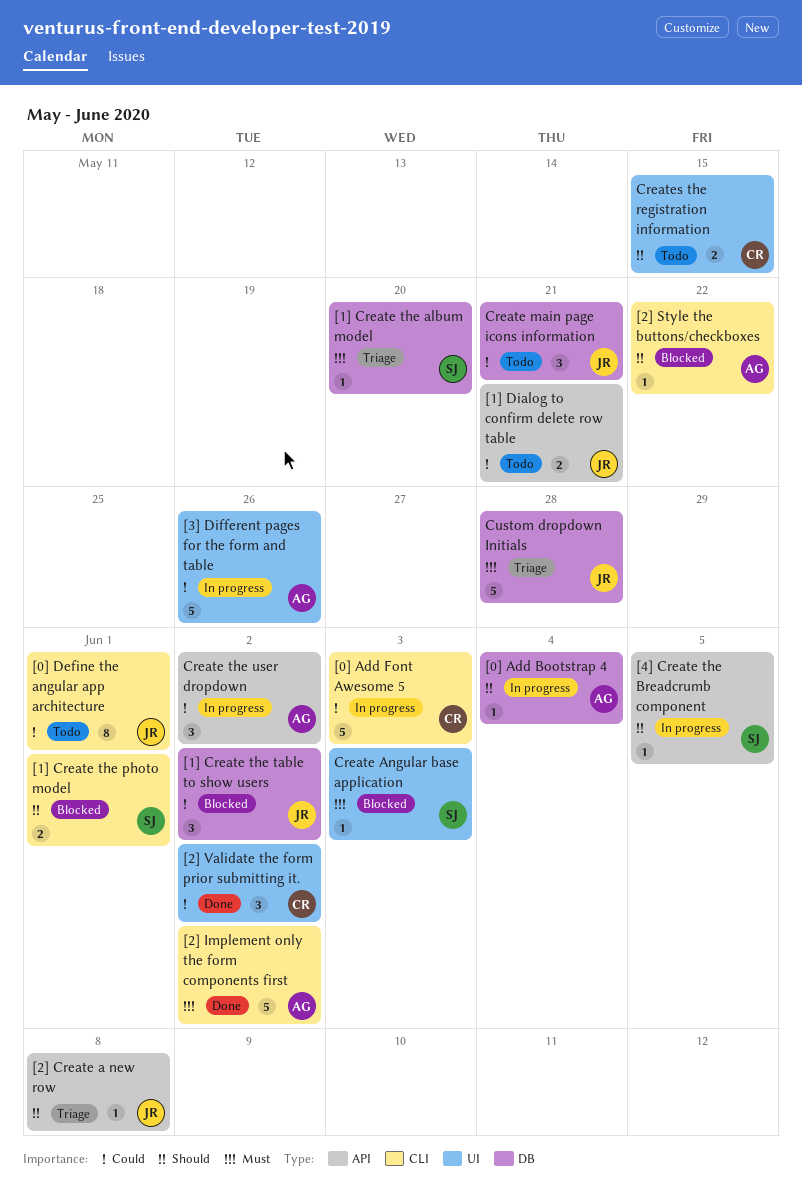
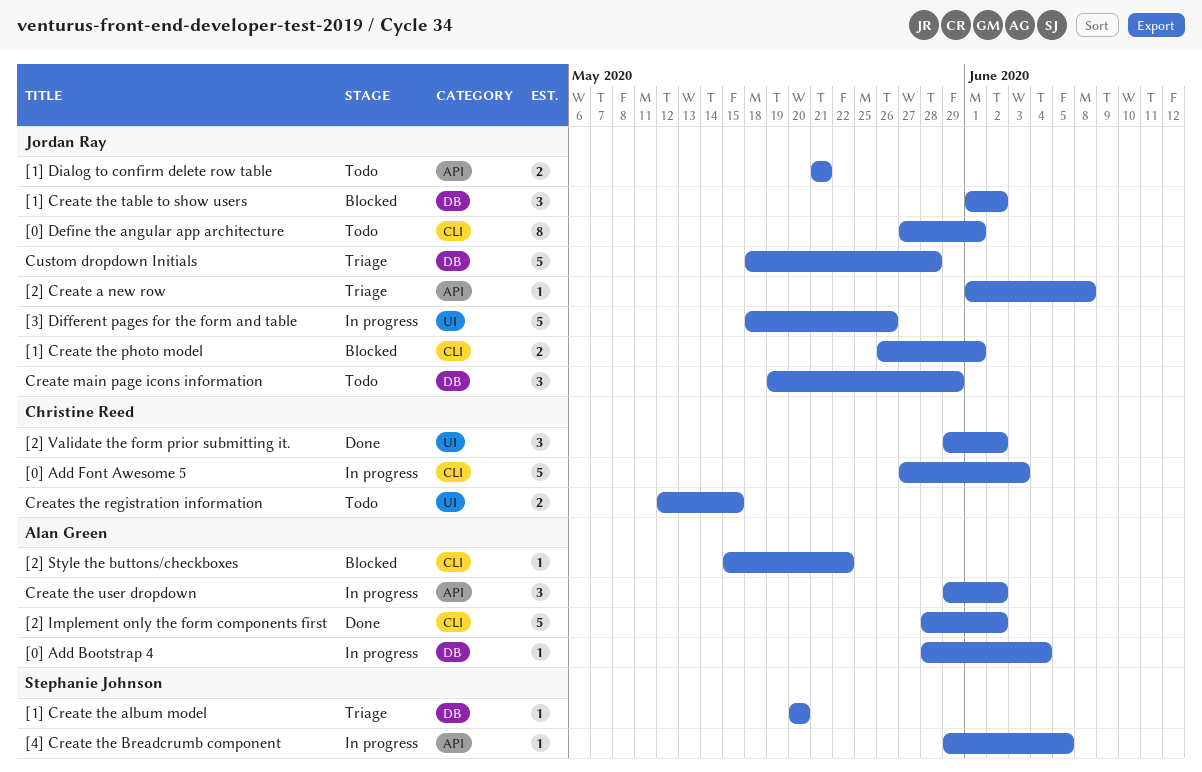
[1] Create the photo model, owner: Stephanie Johnson -> Jordan Ray
[3] Different pages for the form and table, owner: Alan Green -> Jordan Ray
Create Angular base application: present -> none
Create main page icons information, due: May 21 -> May 29

